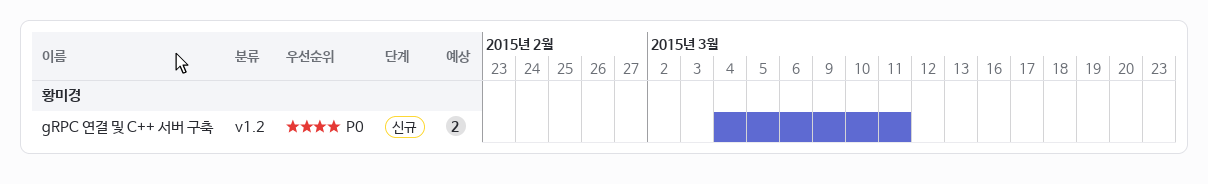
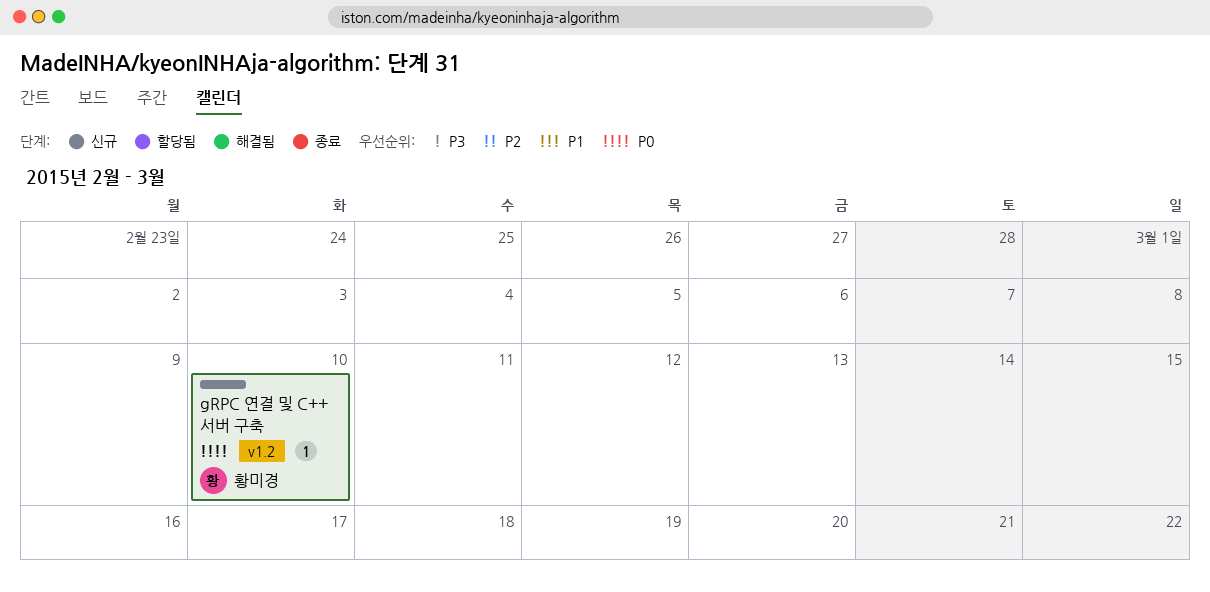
gRPC 연결 및 C++ 서버 구축, estimate: 2 -> 1
gRPC 연결 및 C++ 서버 구축, due: Mar 11 -> Mar 10

